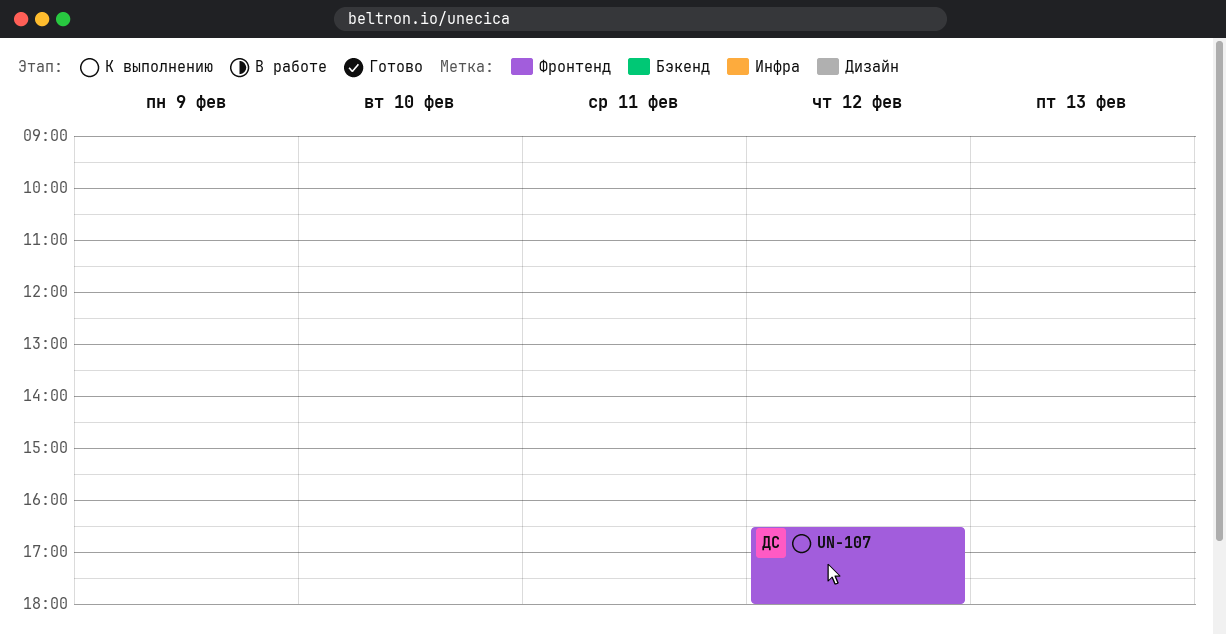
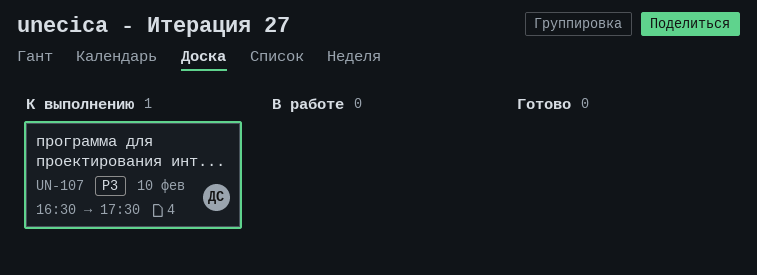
UN-107, day: Feb 12 -> Feb 10
UN-107, ends: 18:00 -> 17:30

